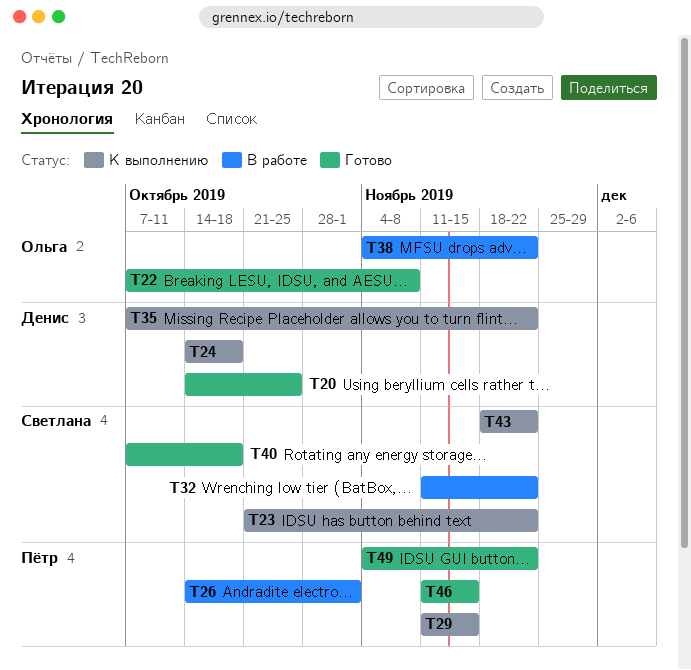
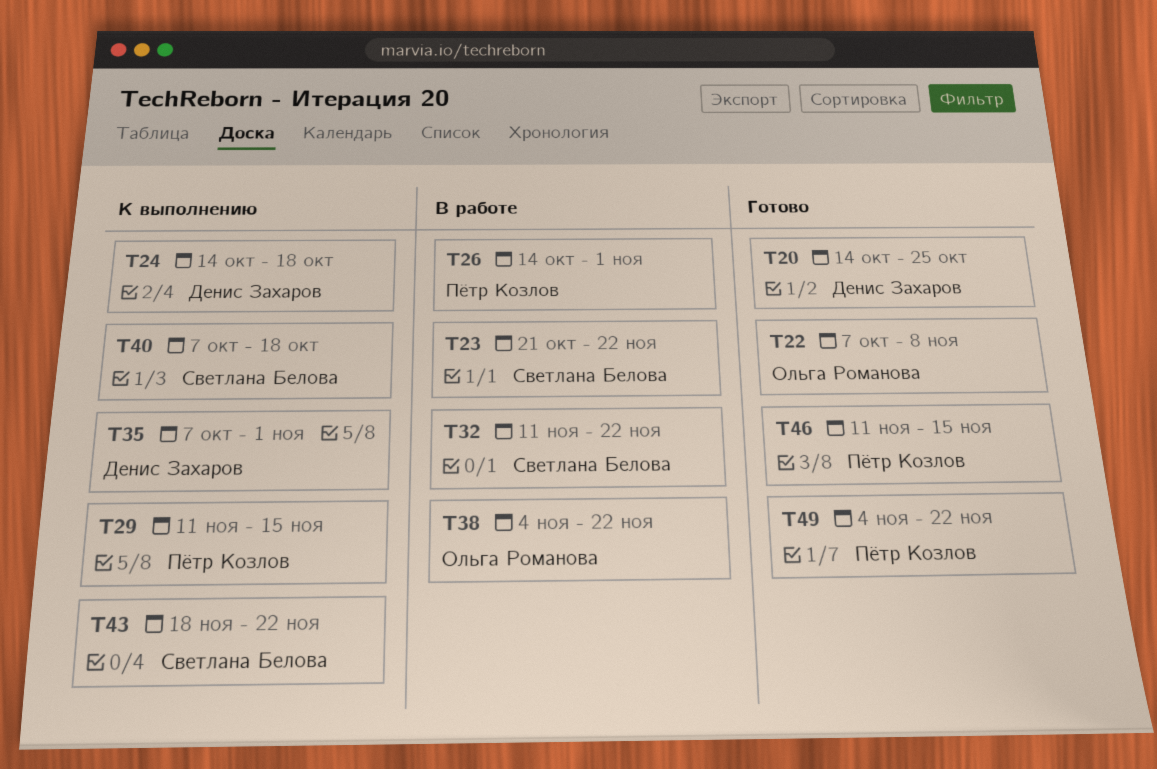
T23, status: К выполнению -> В работе
T35, due: Nov 22 -> Nov 1
T40, status: Готово -> К выполнению

